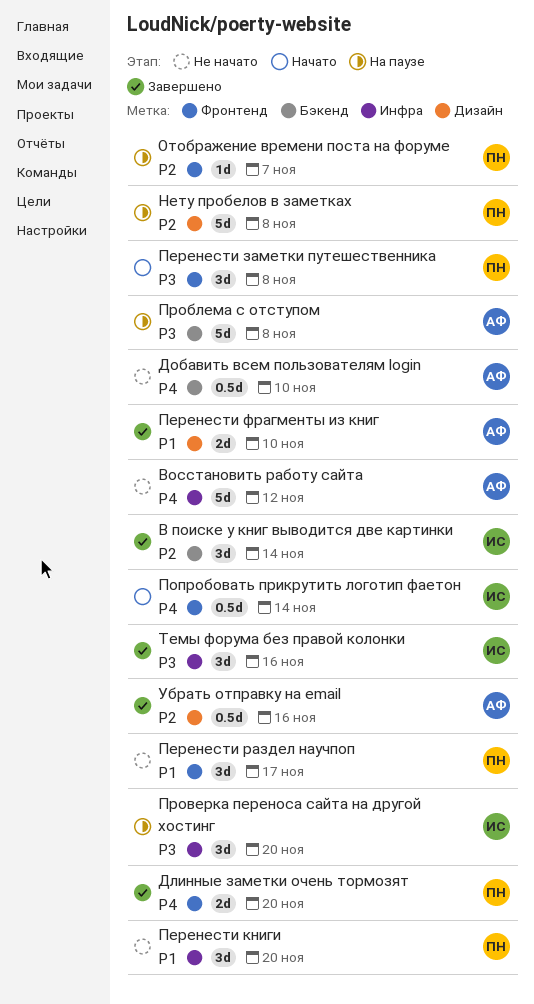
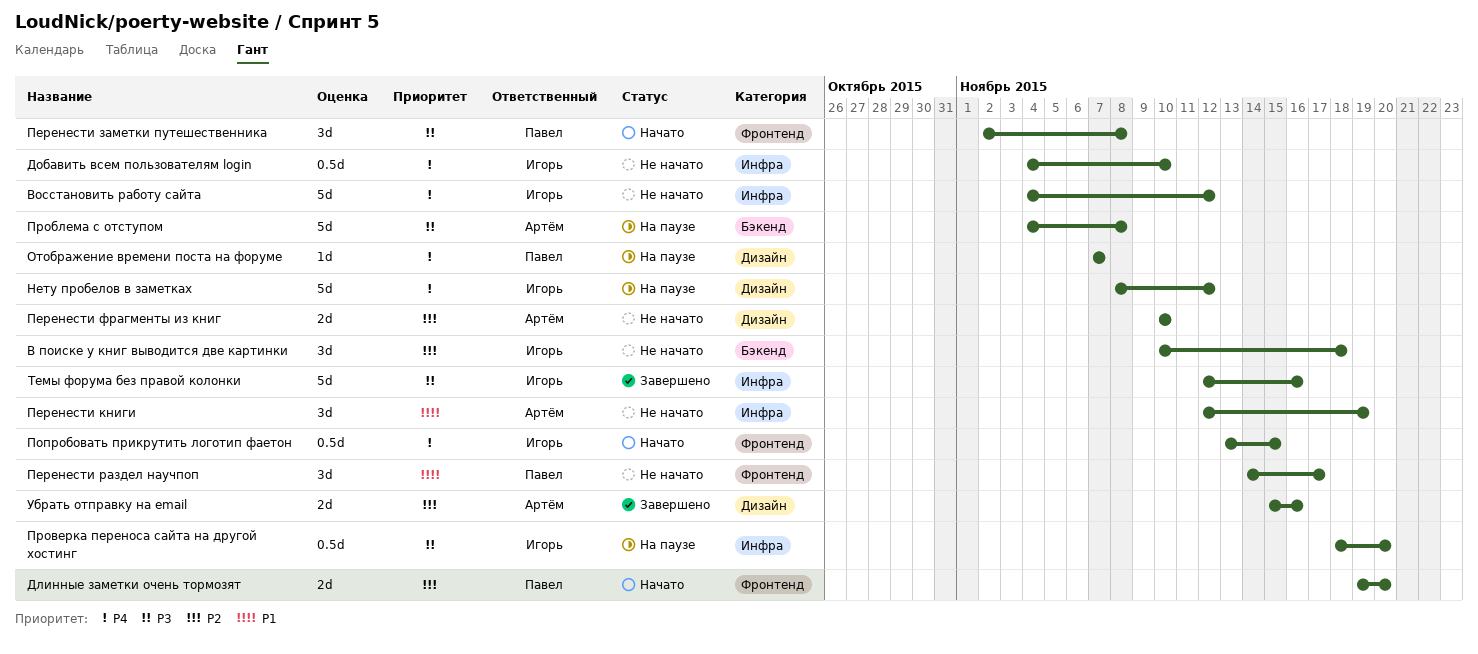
В поиске у книг выводится две картинки, status: Завершено -> Не начато
В поиске у книг выводится две картинки, due: Nov 14 -> Nov 18
Восстановить работу сайта, owner: Артём -> Игорь
Длинные заметки очень тормозят, status: Завершено -> Начато
Длинные заметки очень тормозят, priority: P4 -> P2
Добавить всем пользователям login, owner: Артём -> Игорь
Добавить всем пользователям login, label: Бэкенд -> Инфра
Нету пробелов в заметках, owner: Павел -> Игорь
Нету пробелов в заметках, priority: P2 -> P4
Нету пробелов в заметках, due: Nov 8 -> Nov 12
Отображение времени поста на форуме, priority: P2 -> P4
Отображение времени поста на форуме, label: Фронтенд -> Дизайн
Перенести книги, owner: Павел -> Артём
Перенести книги, due: Nov 20 -> Nov 19
Перенести фрагменты из книг, status: Завершено -> Не начато
Перенести фрагменты из книг, priority: P1 -> P2
Попробовать прикрутить логотип фаетон, due: Nov 14 -> Nov 15
Проверка переноса сайта на другой хостинг, estimate: 3d -> 0.5d
Темы форума без правой колонки, estimate: 3d -> 5d
Убрать отправку на email, estimate: 0.5d -> 2d

